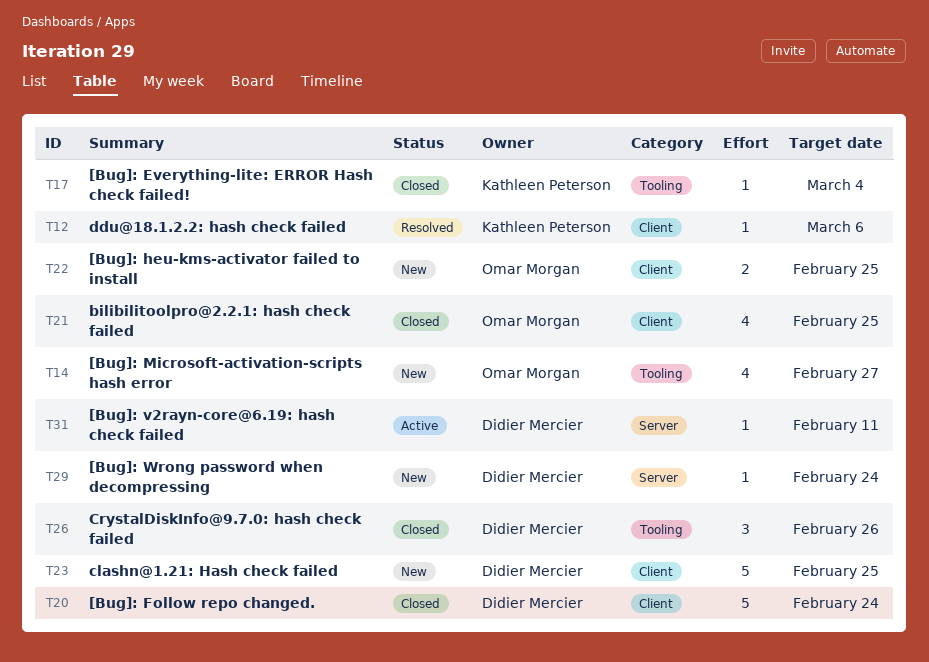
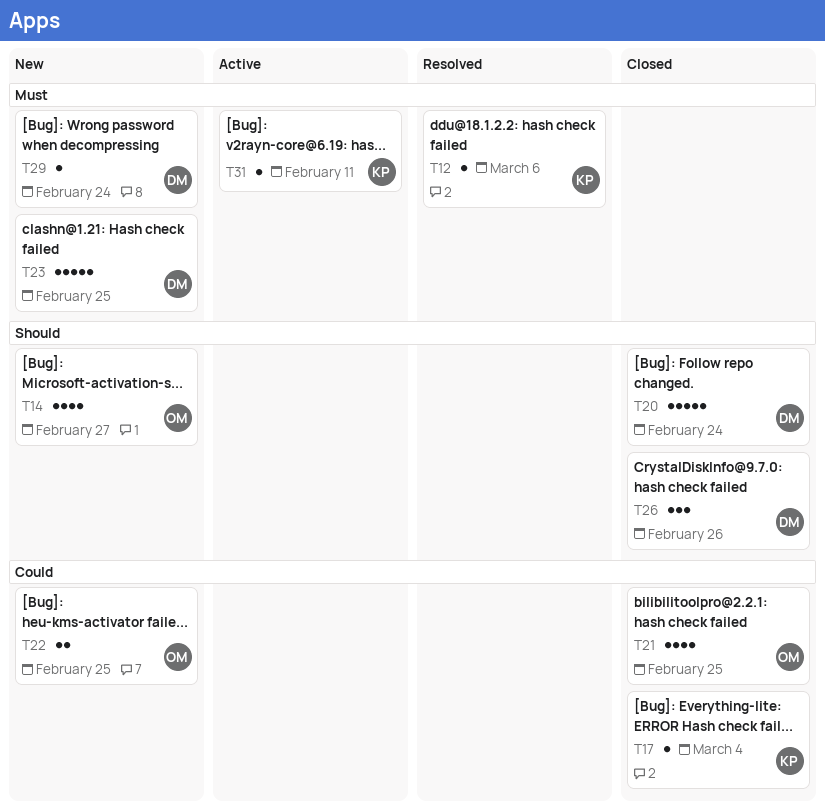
T31, owner: Didier Mercier -> Kathleen Peterson

